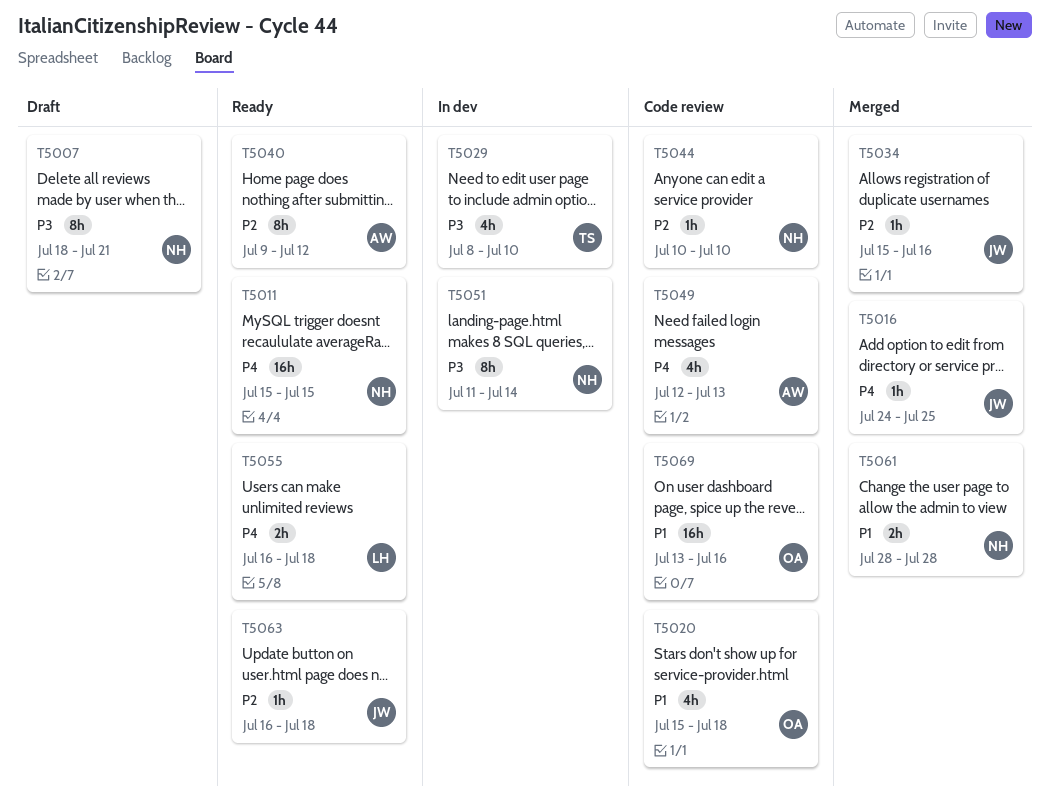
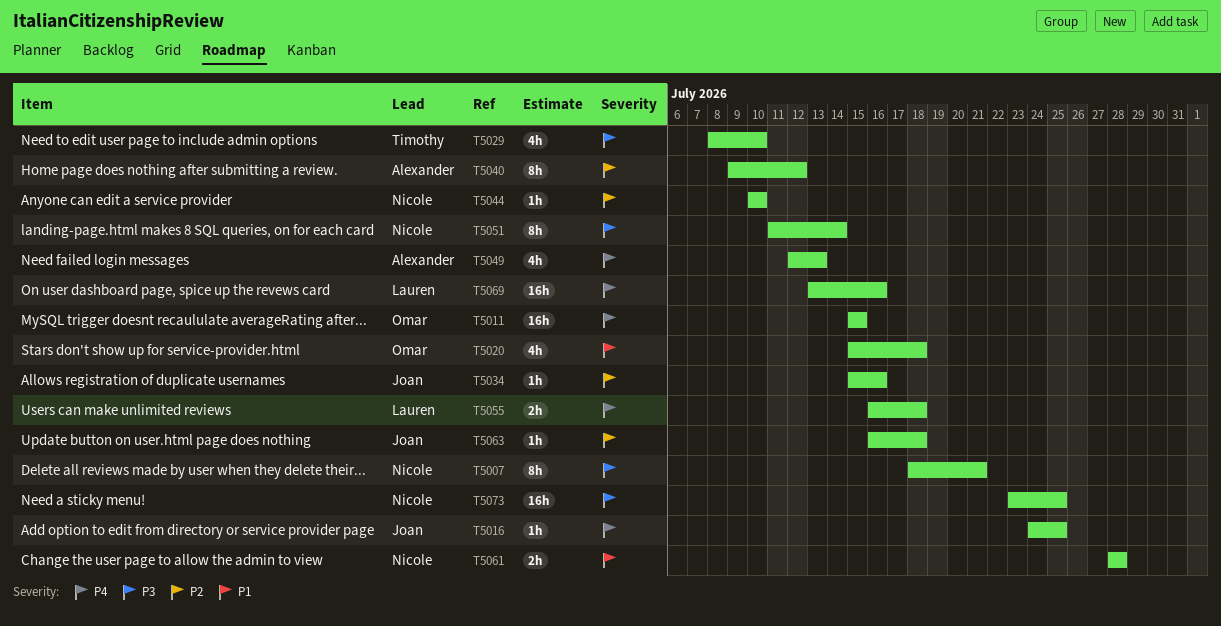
T5011, owner: Nicole -> Omar
T5069, owner: Omar -> Lauren
T5069, priority: P1 -> P4
T5073: none -> present

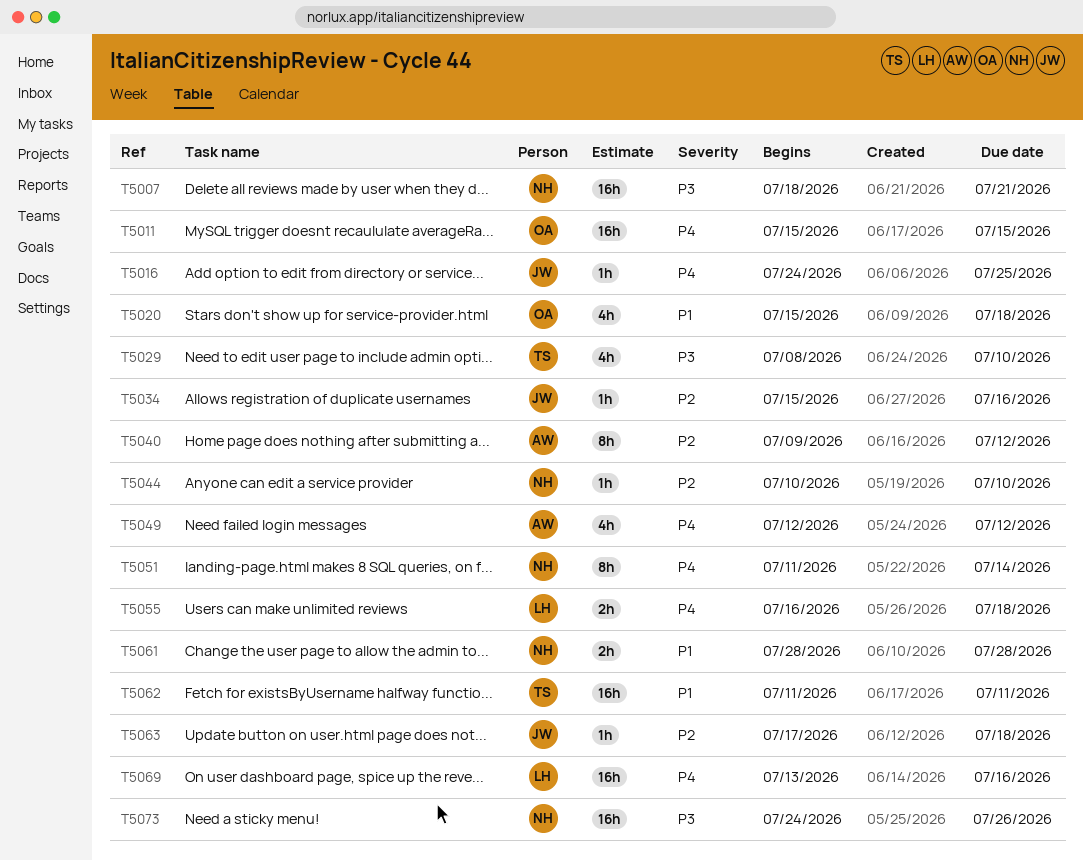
T5007, estimate: 8h -> 16h
T5049, due: Jul 13 -> Jul 12
T5051, priority: P3 -> P4
T5062: none -> present
T5063, start: Jul 16 -> Jul 17
T5073, start: Jul 23 -> Jul 24
T5073, due: Jul 25 -> Jul 26

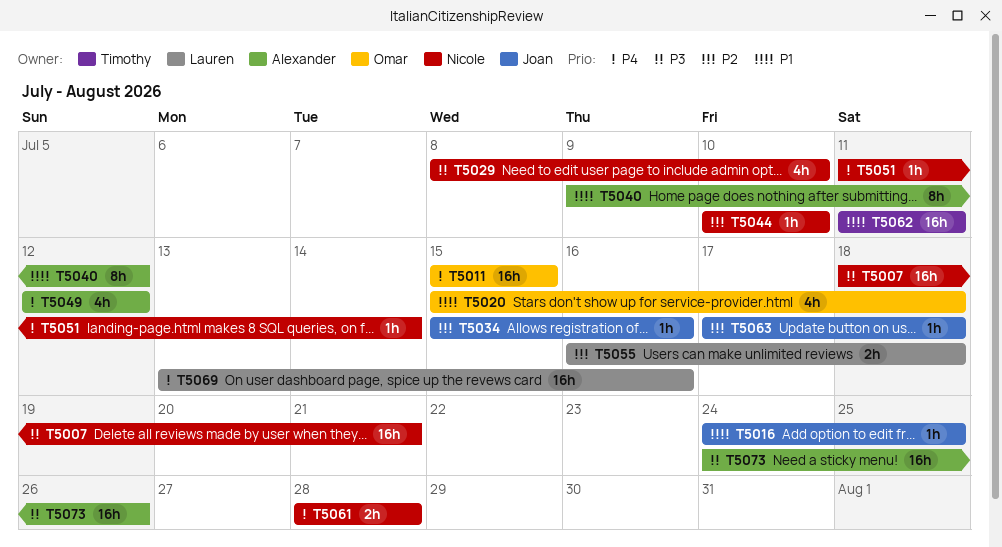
T5016, priority: P4 -> P1
T5029, owner: Timothy -> Nicole
T5040, priority: P2 -> P1
T5051, estimate: 8h -> 1h
T5055, priority: P4 -> P2
T5061, priority: P1 -> P4
T5073, owner: Nicole -> Alexander

